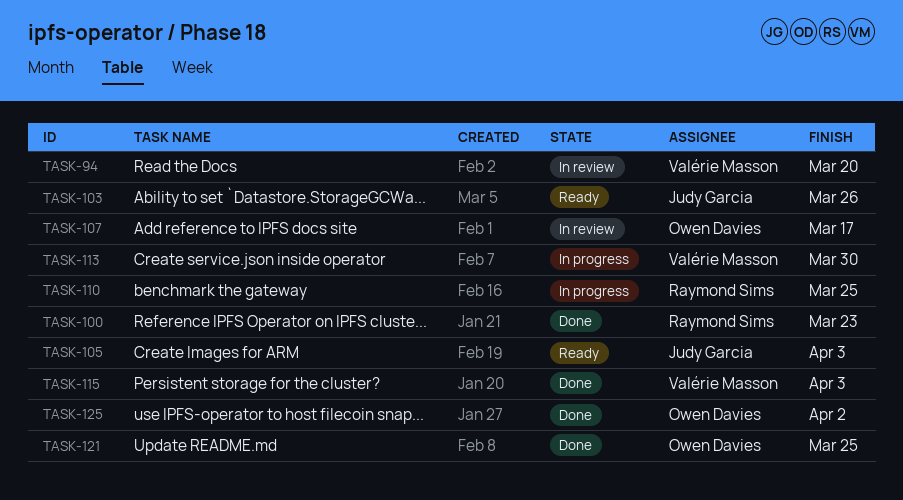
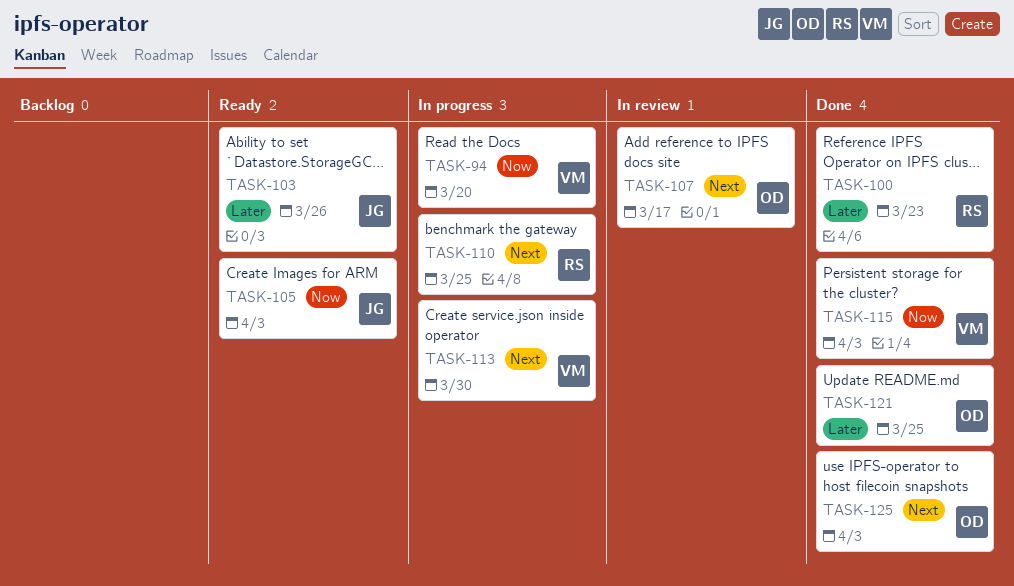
TASK-94, status: In review -> In progress
TASK-125, due: Apr 2 -> Apr 3

